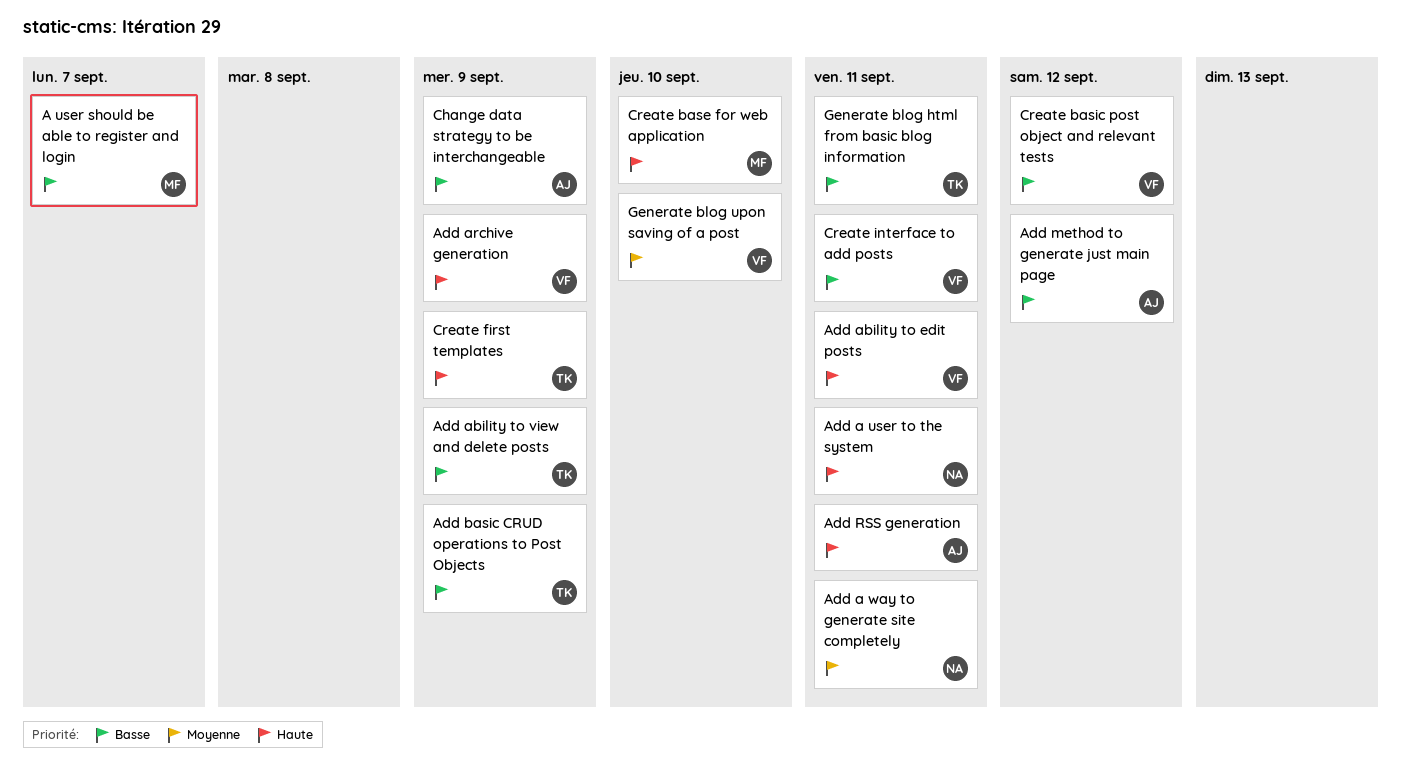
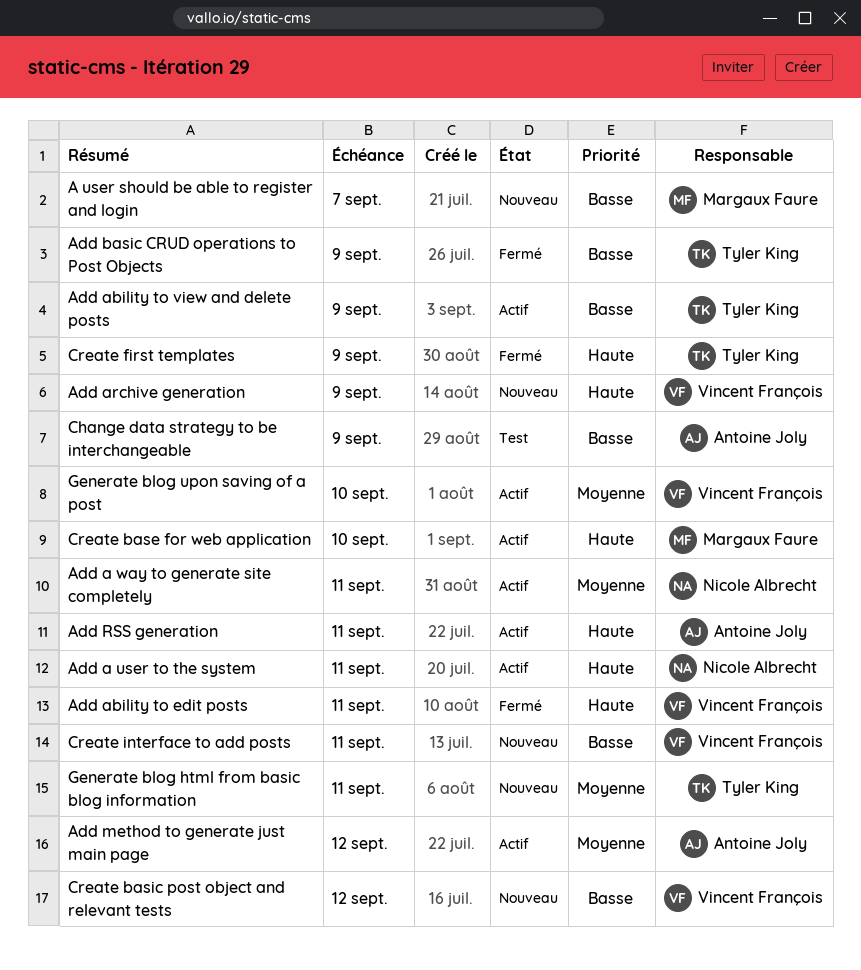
Add method to generate just main page, priority: Basse -> Moyenne
Generate blog html from basic blog information, priority: Basse -> Moyenne

